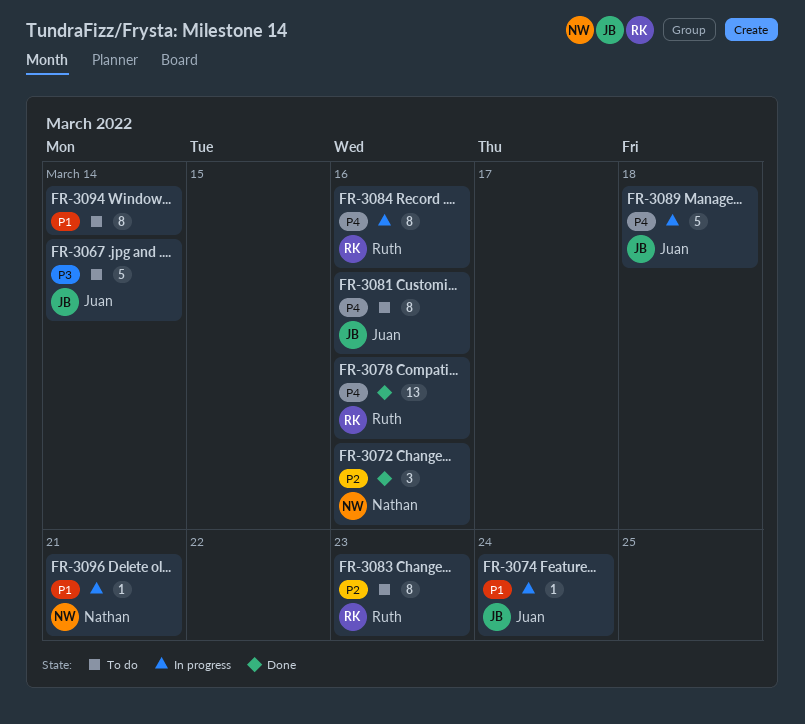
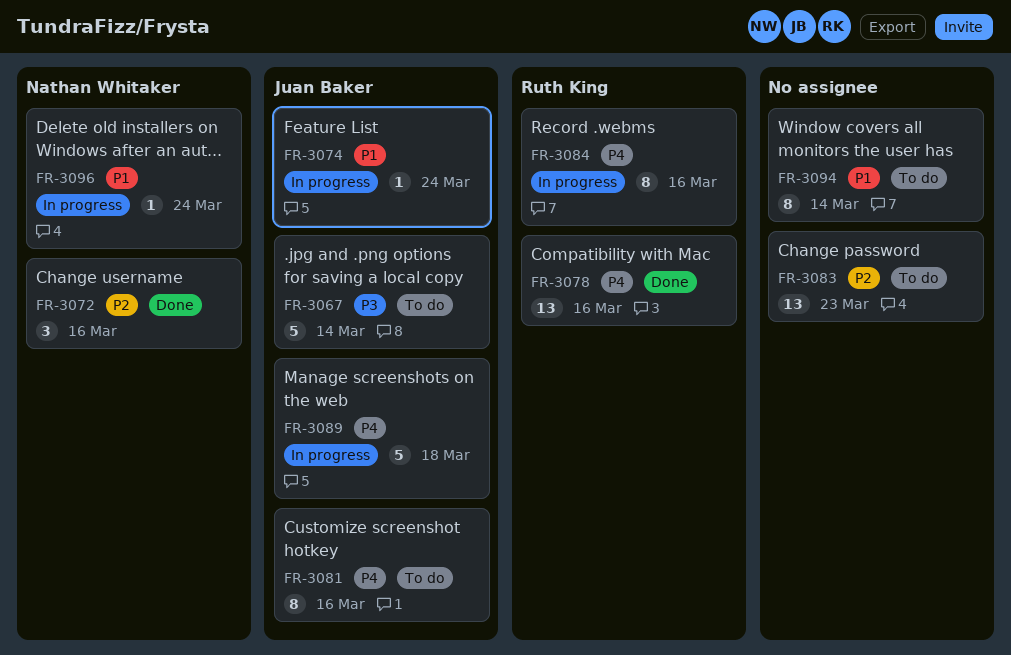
FR-3083, owner: Ruth King -> none
FR-3083, estimate: 8 -> 13
FR-3096, due: Mar 21 -> Mar 24

